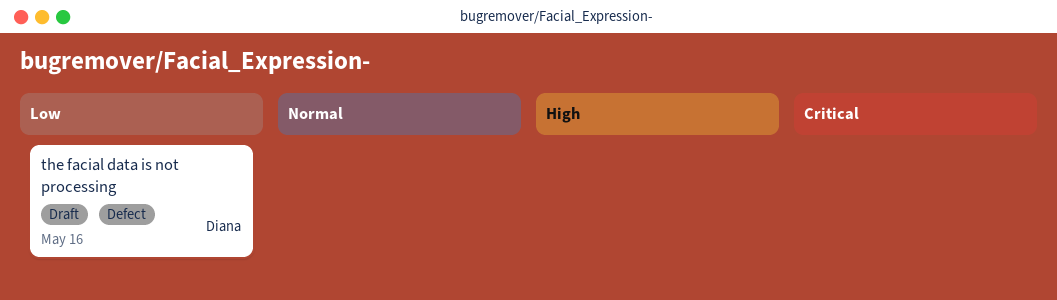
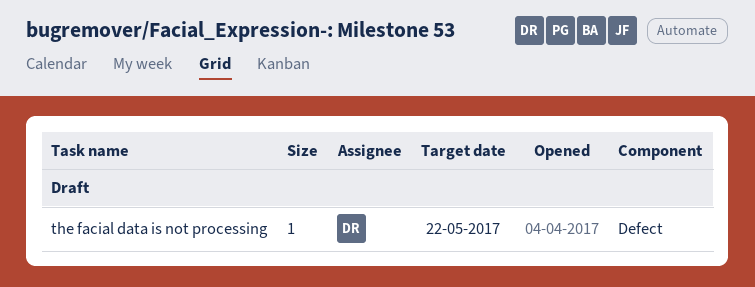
the facial data is not processing, due: May 16 -> May 22

